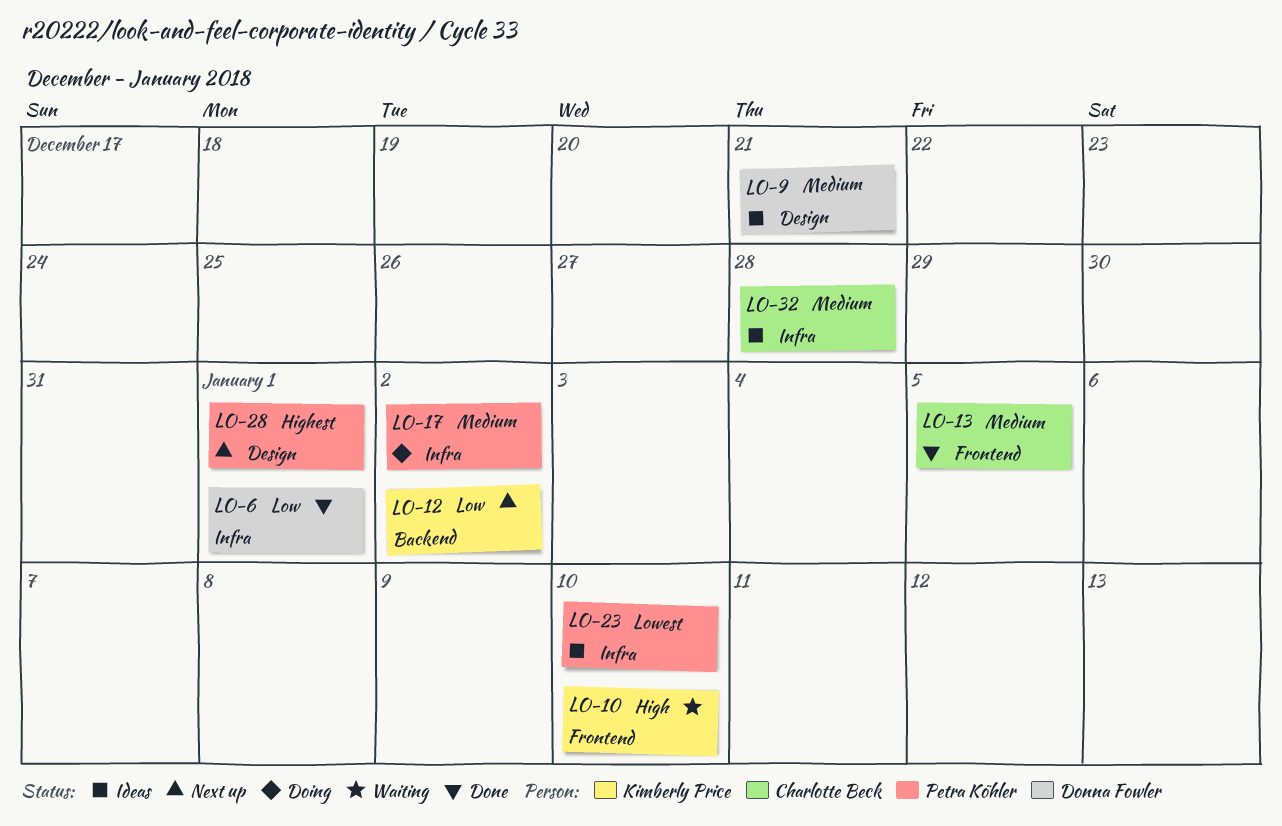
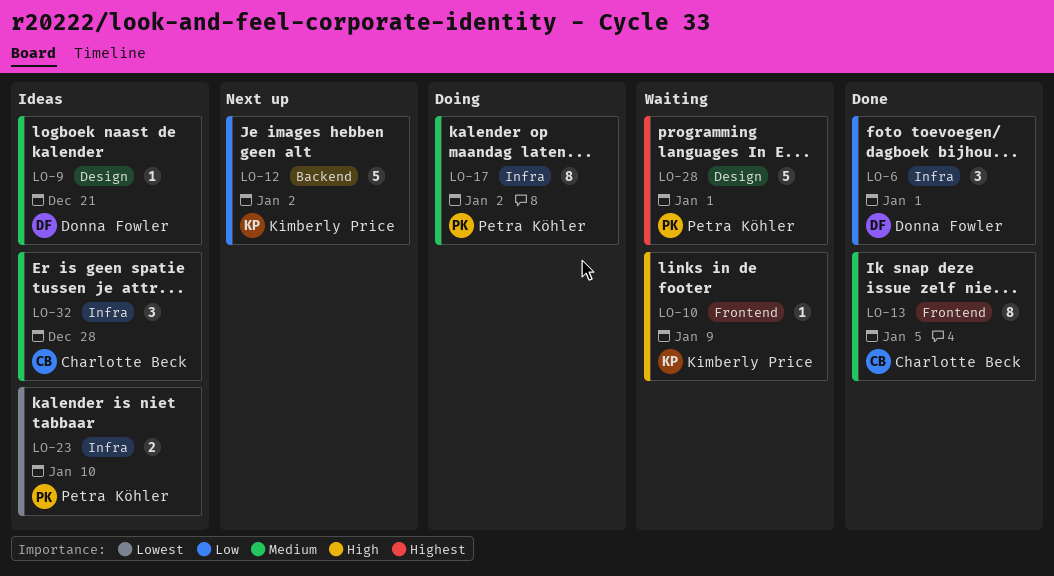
LO-10, due: Jan 10 -> Jan 9
LO-28, status: Next up -> Waiting

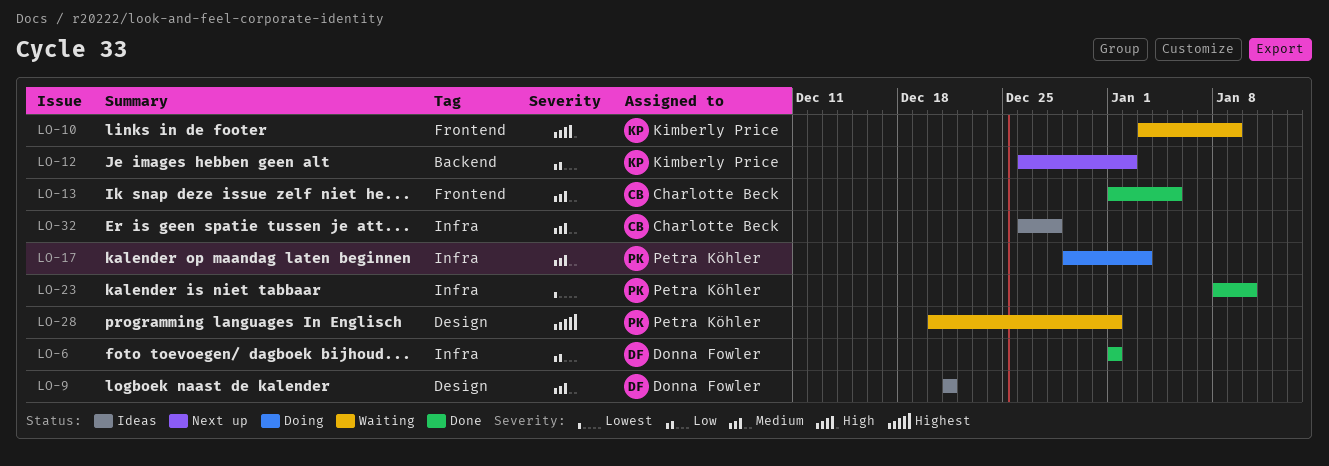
LO-17, due: Jan 2 -> Jan 3
LO-23, status: Ideas -> Done

